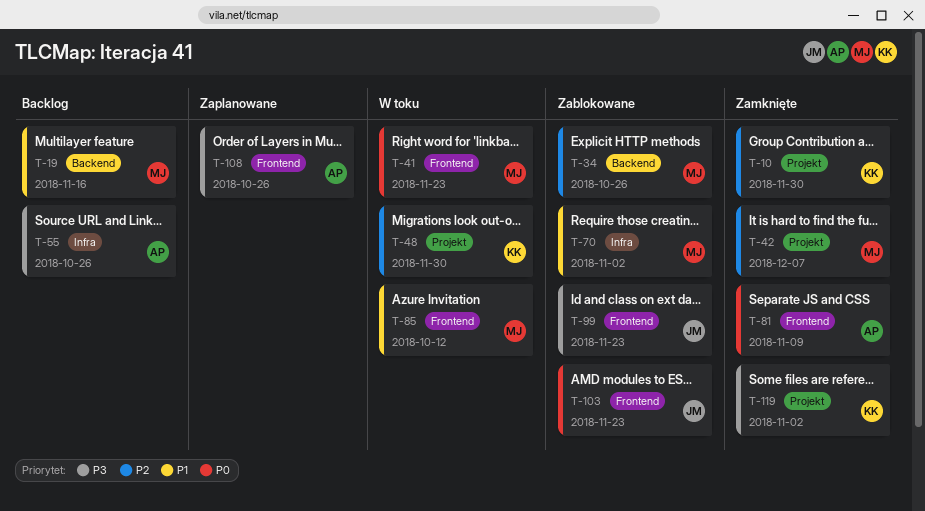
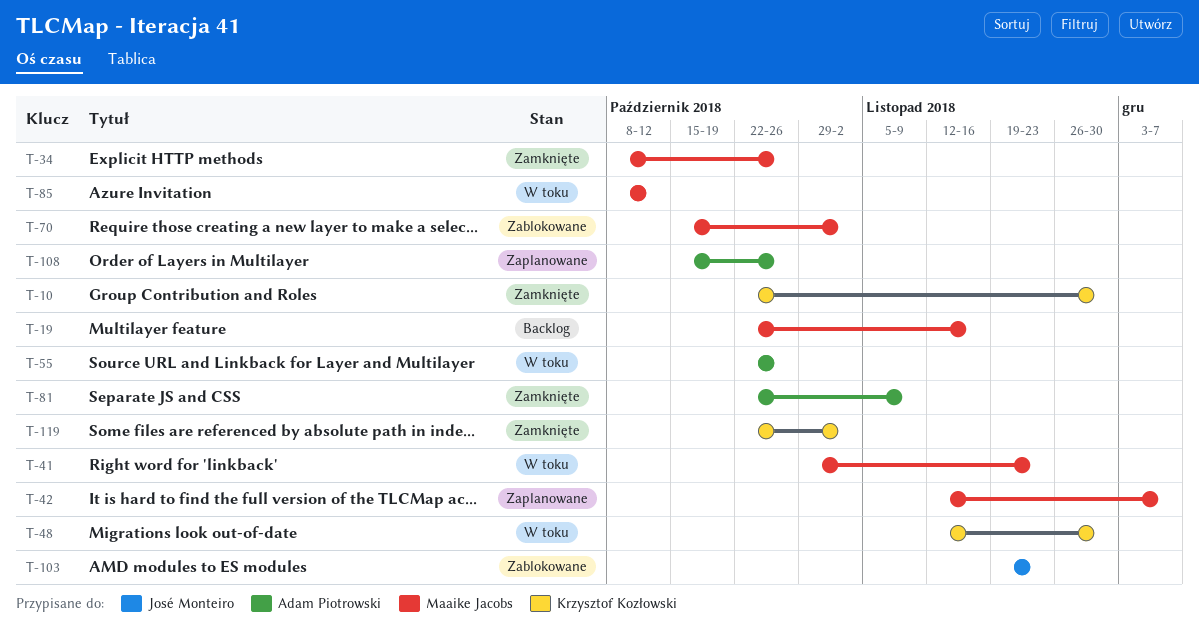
T-34, status: Zablokowane -> Zamknięte
T-42, status: Zamknięte -> Zaplanowane
T-55, status: Backlog -> W toku
T-99: present -> none

